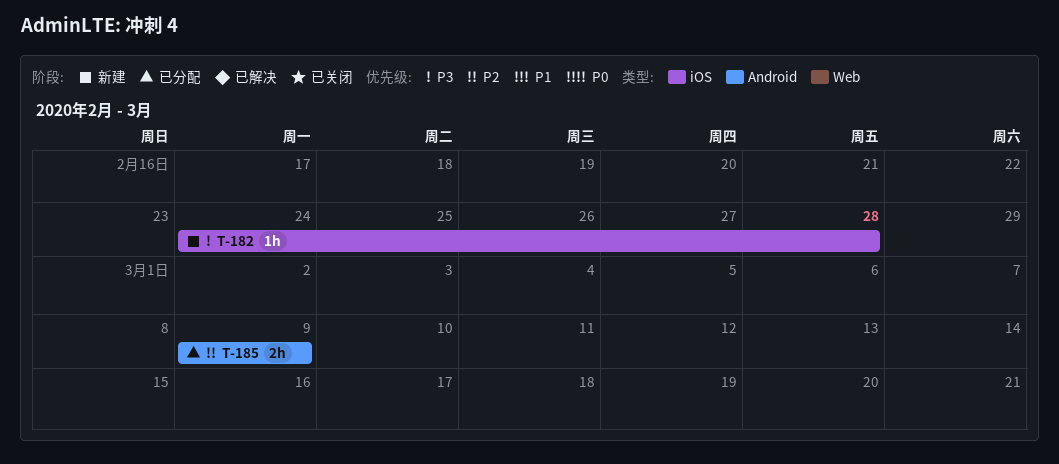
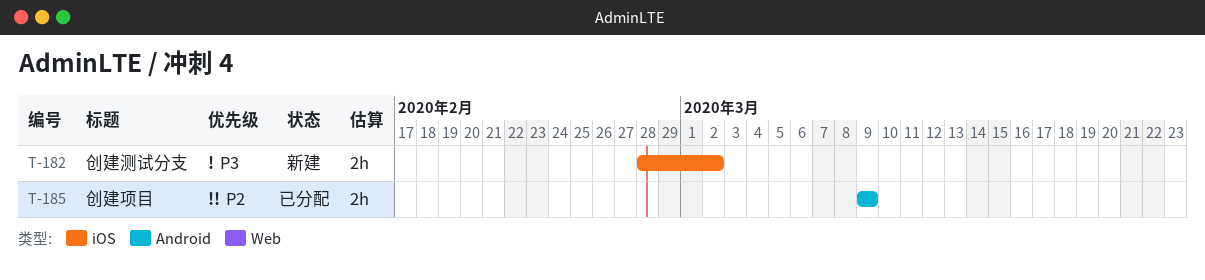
T-182, estimate: 1h -> 2h
T-182, start: Feb 24 -> Feb 28
T-182, due: Feb 28 -> Mar 2

